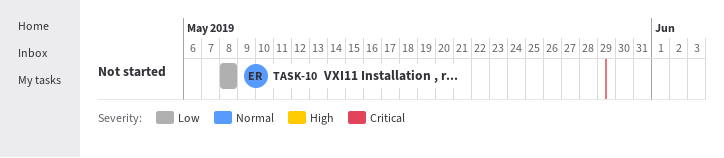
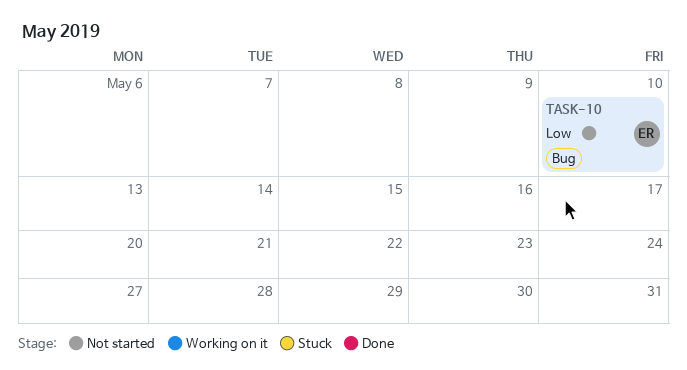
TASK-10, due: May 8 -> May 10

